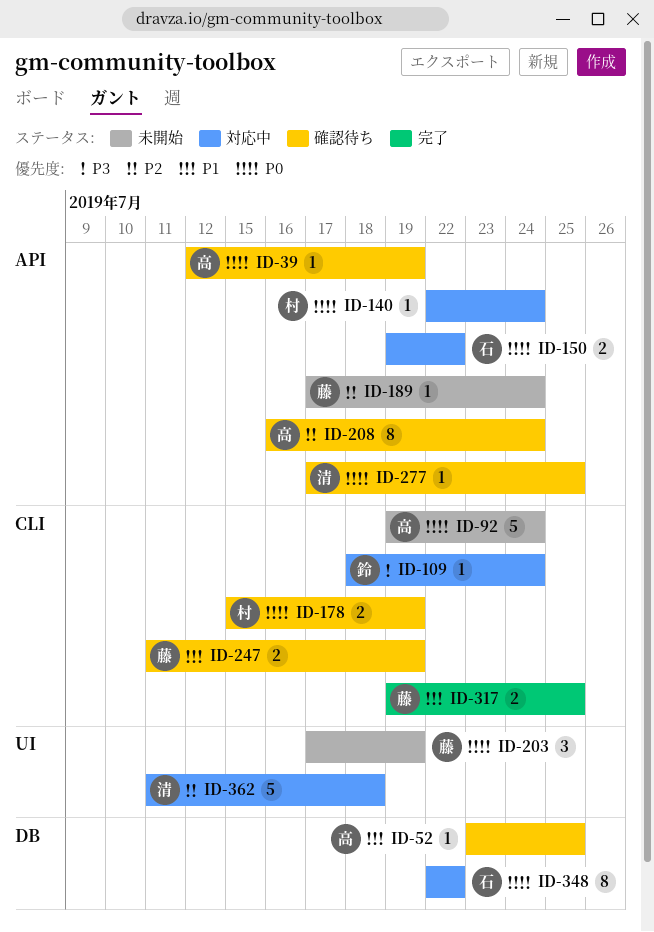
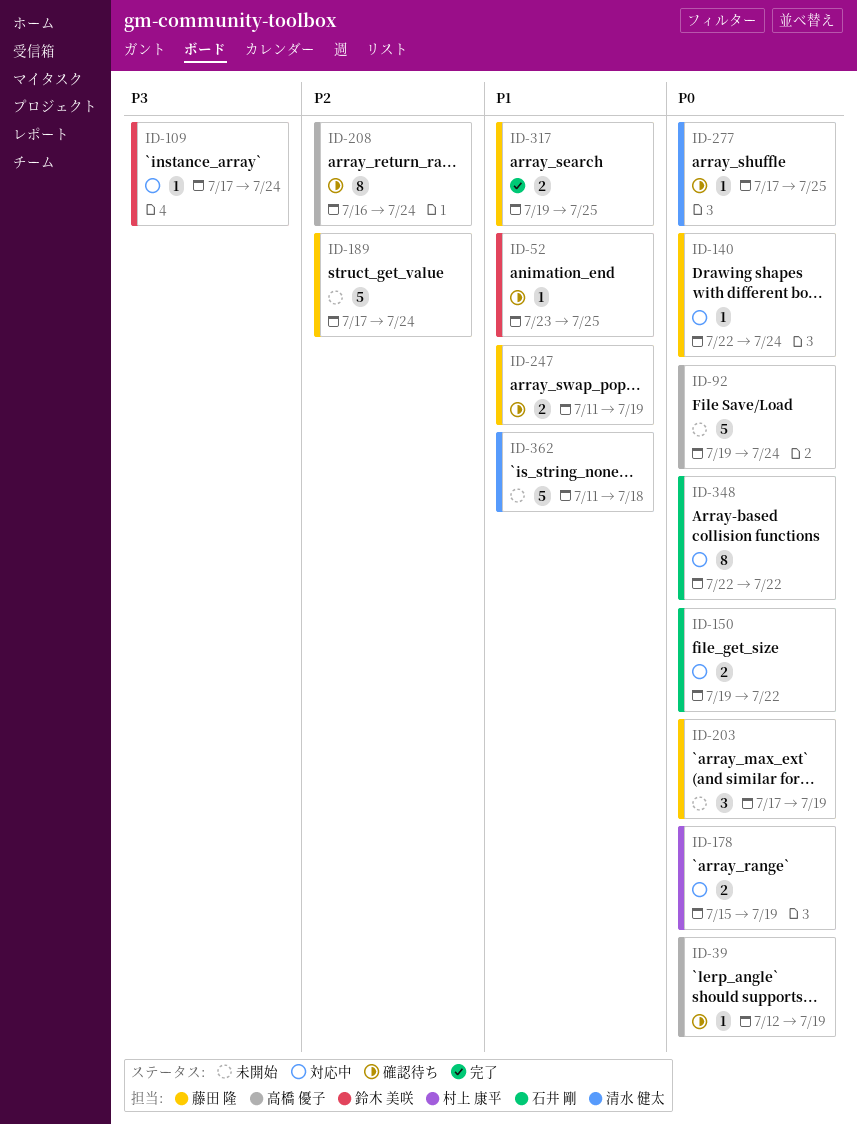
ID-52, owner: 高橋 優子 -> 鈴木 美咲
ID-109, start: Jul 18 -> Jul 17
ID-140, owner: 村上 康平 -> 藤田 隆
ID-178, status: 確認待ち -> 対応中
ID-189, estimate: 1 -> 5
ID-362, status: 対応中 -> 未開始
ID-362, priority: P2 -> P1

